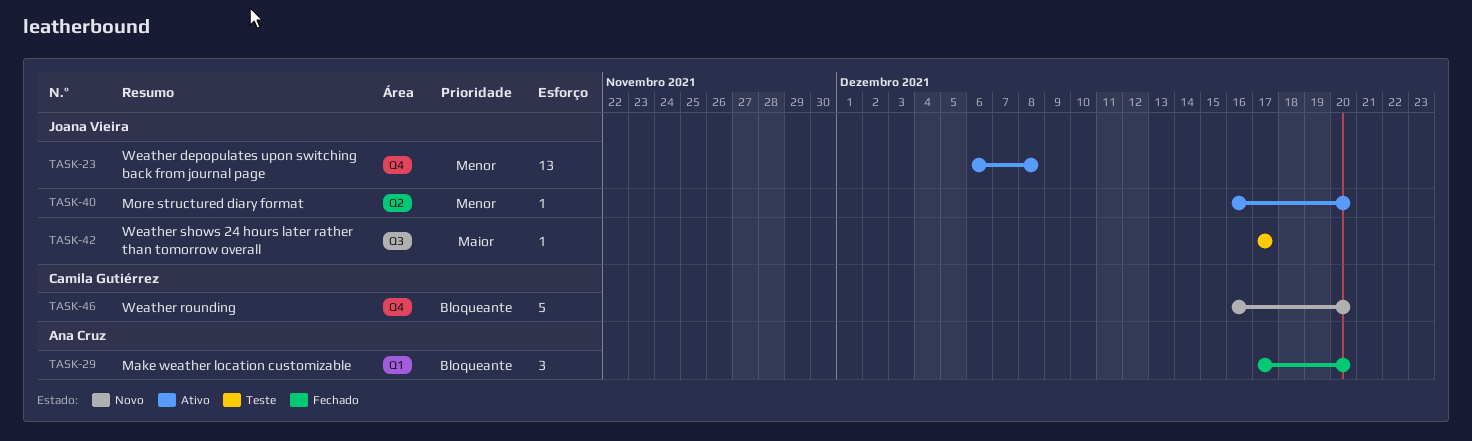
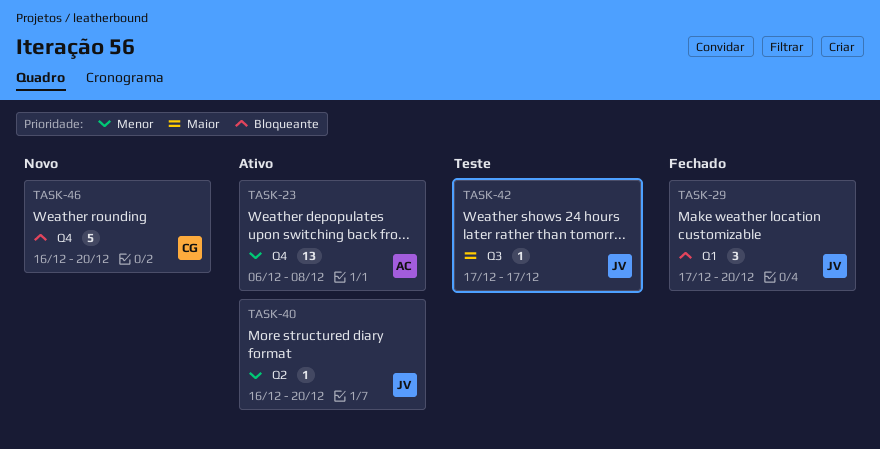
TASK-23, owner: Joana Vieira -> Ana Cruz
TASK-29, owner: Ana Cruz -> Joana Vieira

